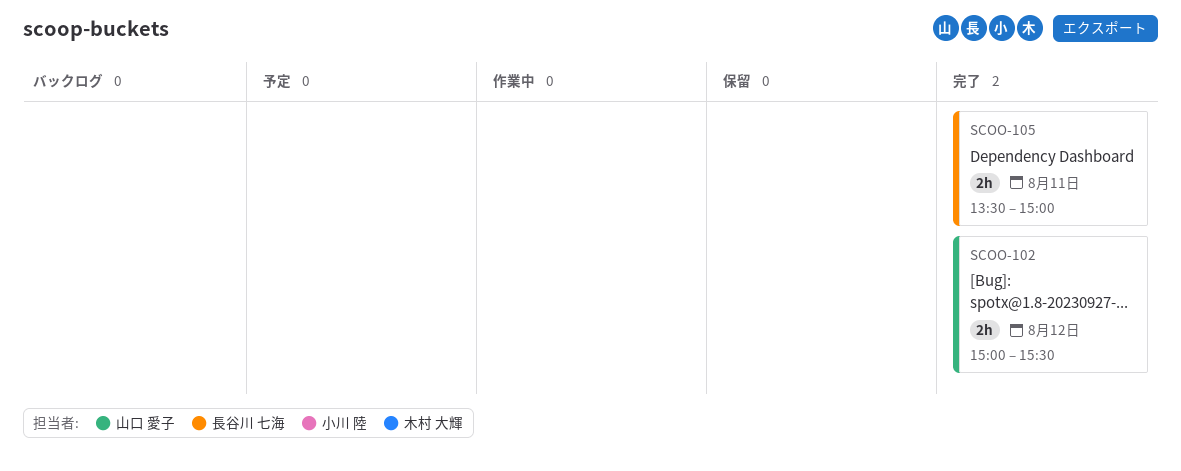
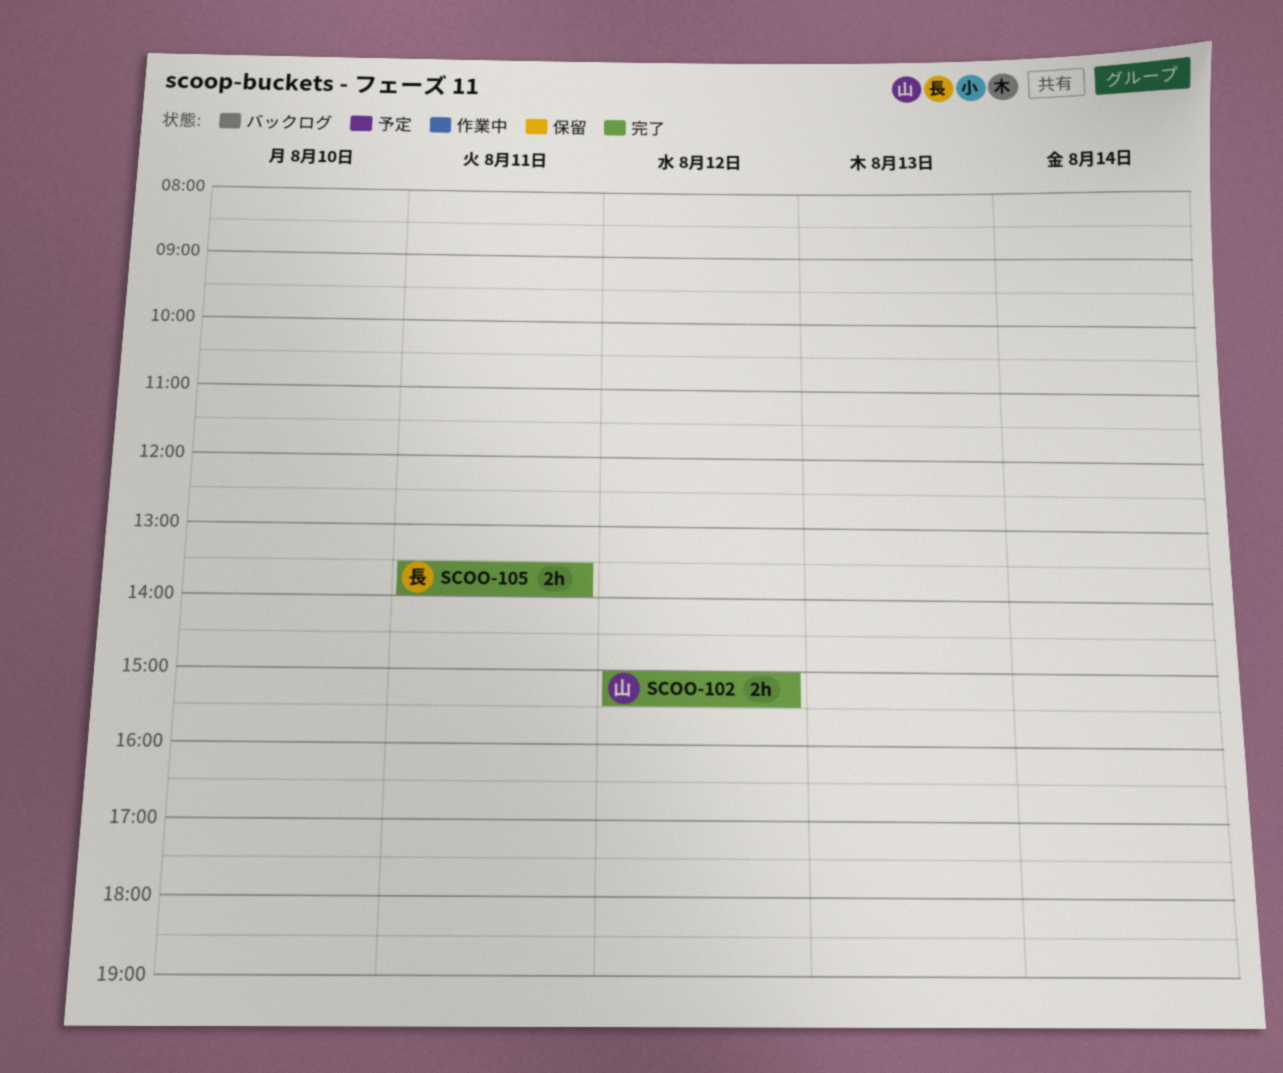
SCOO-105, ends: 15:00 -> 14:00

